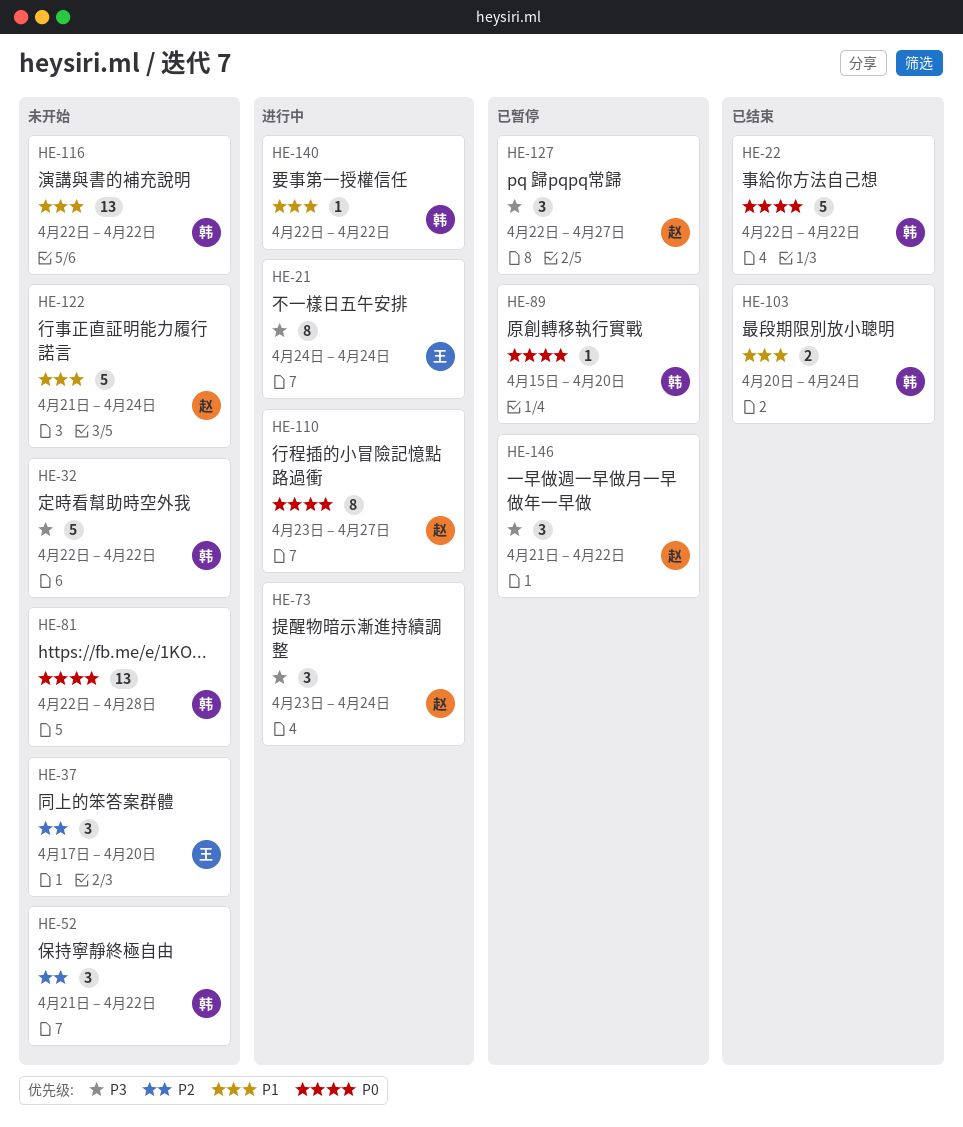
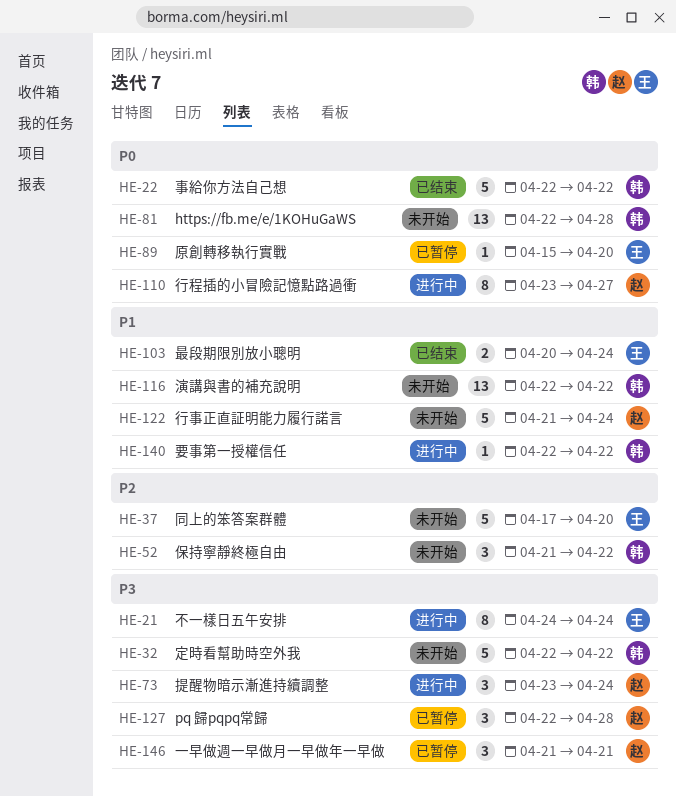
HE-37, estimate: 3 -> 5
HE-89, owner: 韩 -> 王
HE-103, owner: 韩 -> 王
HE-127, due: Apr 27 -> Apr 28
HE-146, due: Apr 22 -> Apr 21

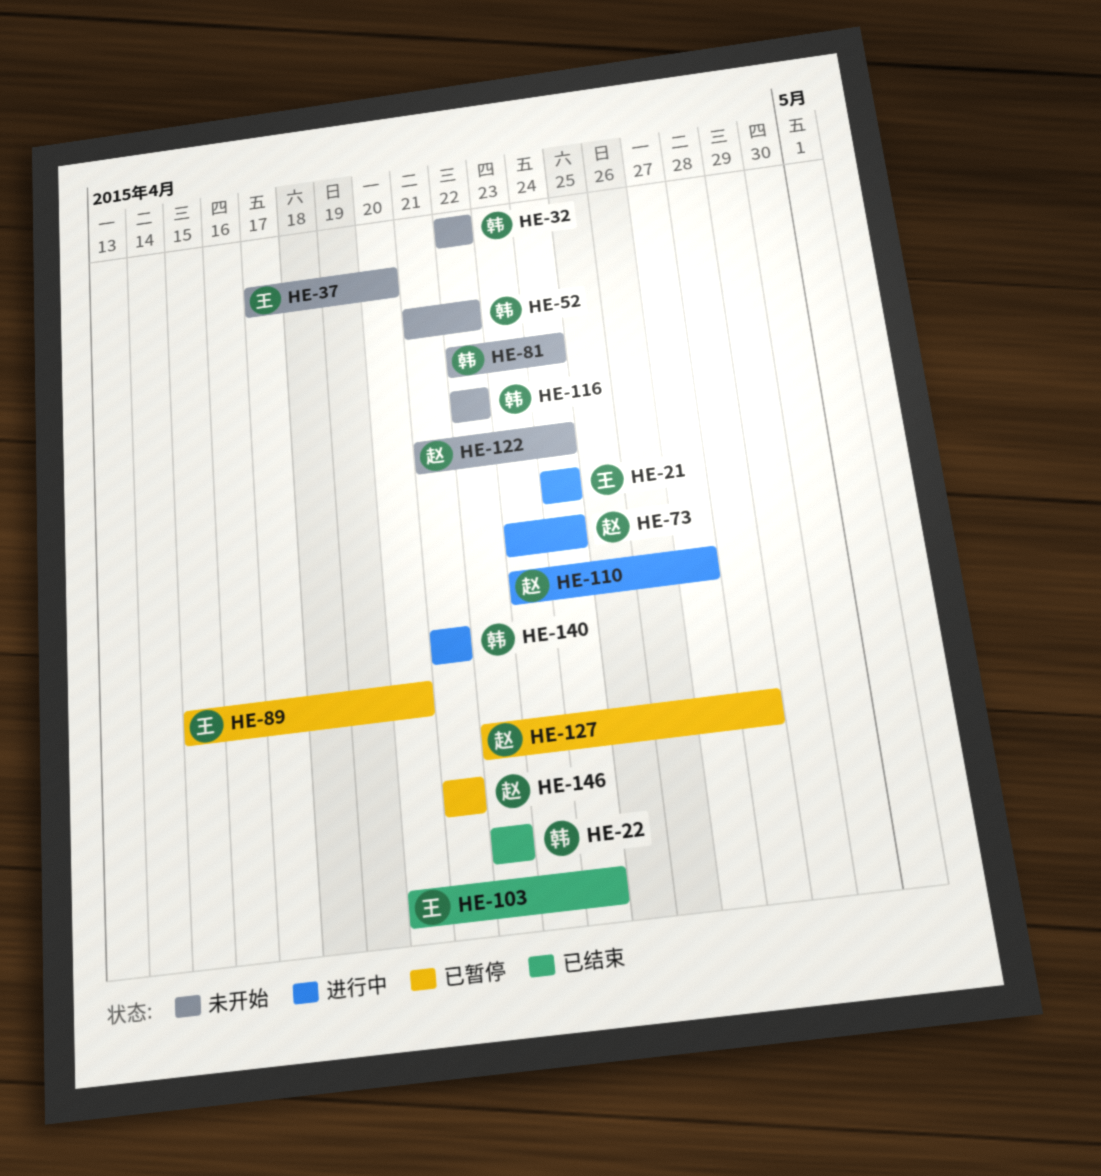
HE-81, due: Apr 28 -> Apr 24
HE-140, start: Apr 22 -> Apr 21
HE-140, due: Apr 22 -> Apr 21

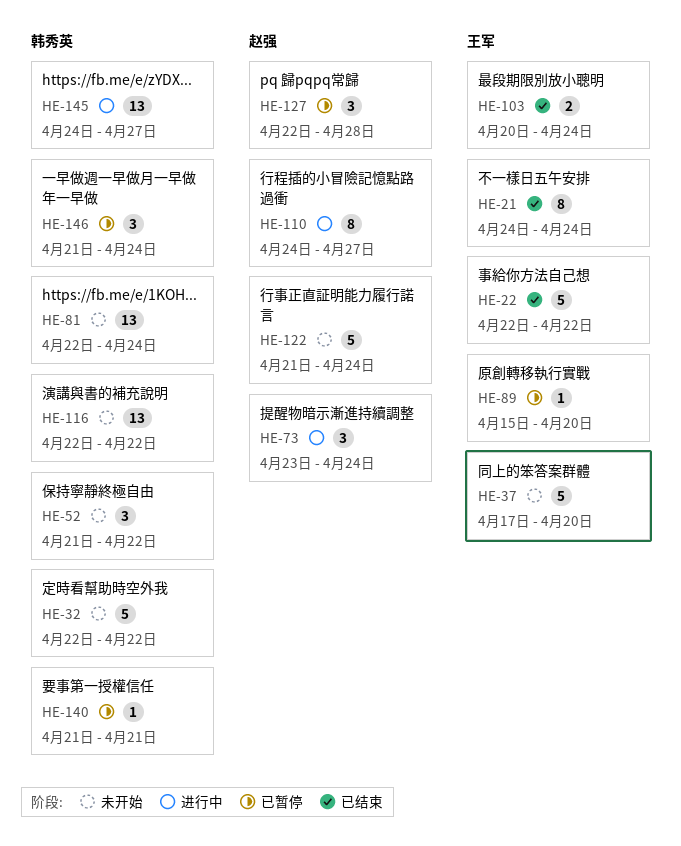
HE-21, status: 进行中 -> 已结束
HE-22, owner: 韩秀英 -> 王军
HE-110, start: Apr 23 -> Apr 24
HE-140, status: 进行中 -> 已暂停
HE-145: none -> present
HE-146, owner: 赵强 -> 韩秀英
HE-146, due: Apr 21 -> Apr 24

